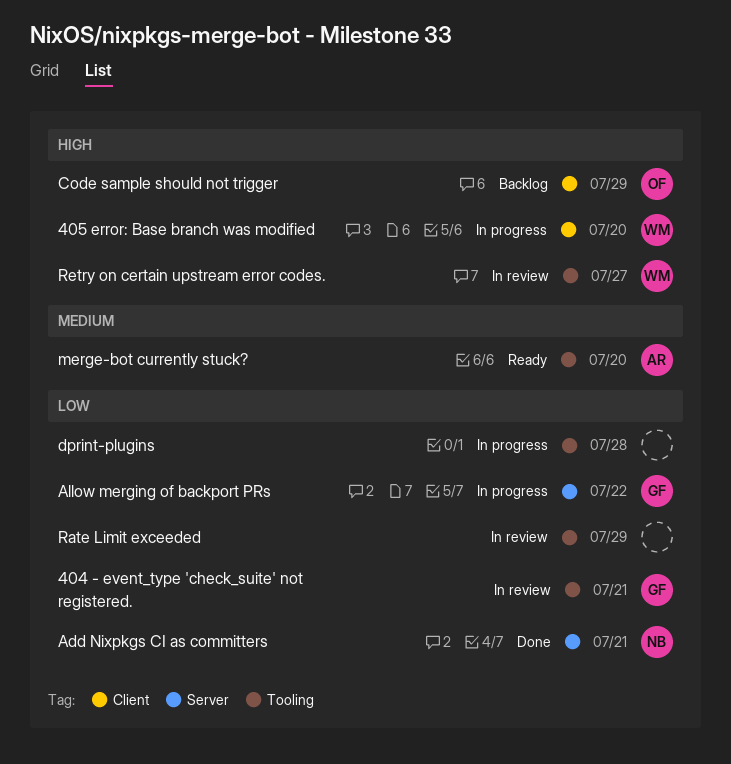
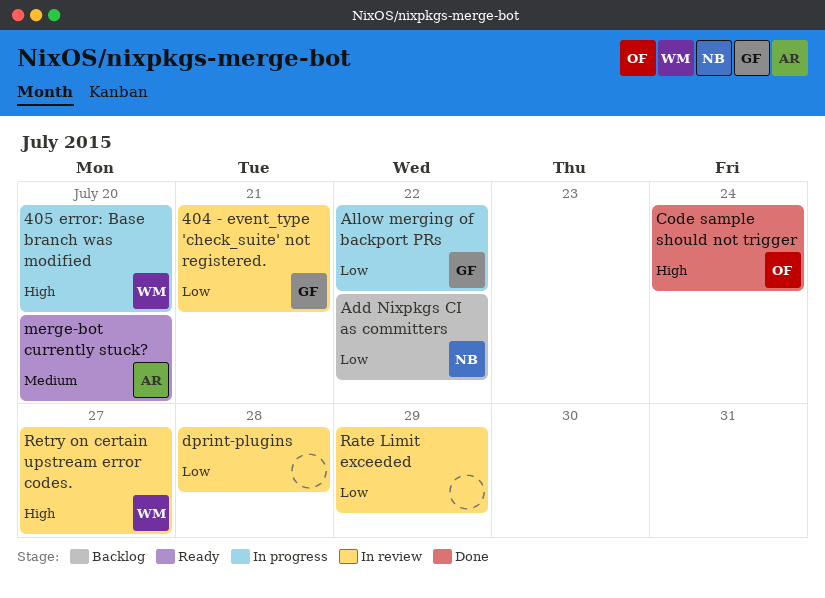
Add Nixpkgs CI as committers, status: Done -> Backlog
Add Nixpkgs CI as committers, due: Jul 21 -> Jul 22
Code sample should not trigger, status: Backlog -> Done
Code sample should not trigger, due: Jul 29 -> Jul 24
dprint-plugins, status: In progress -> In review

